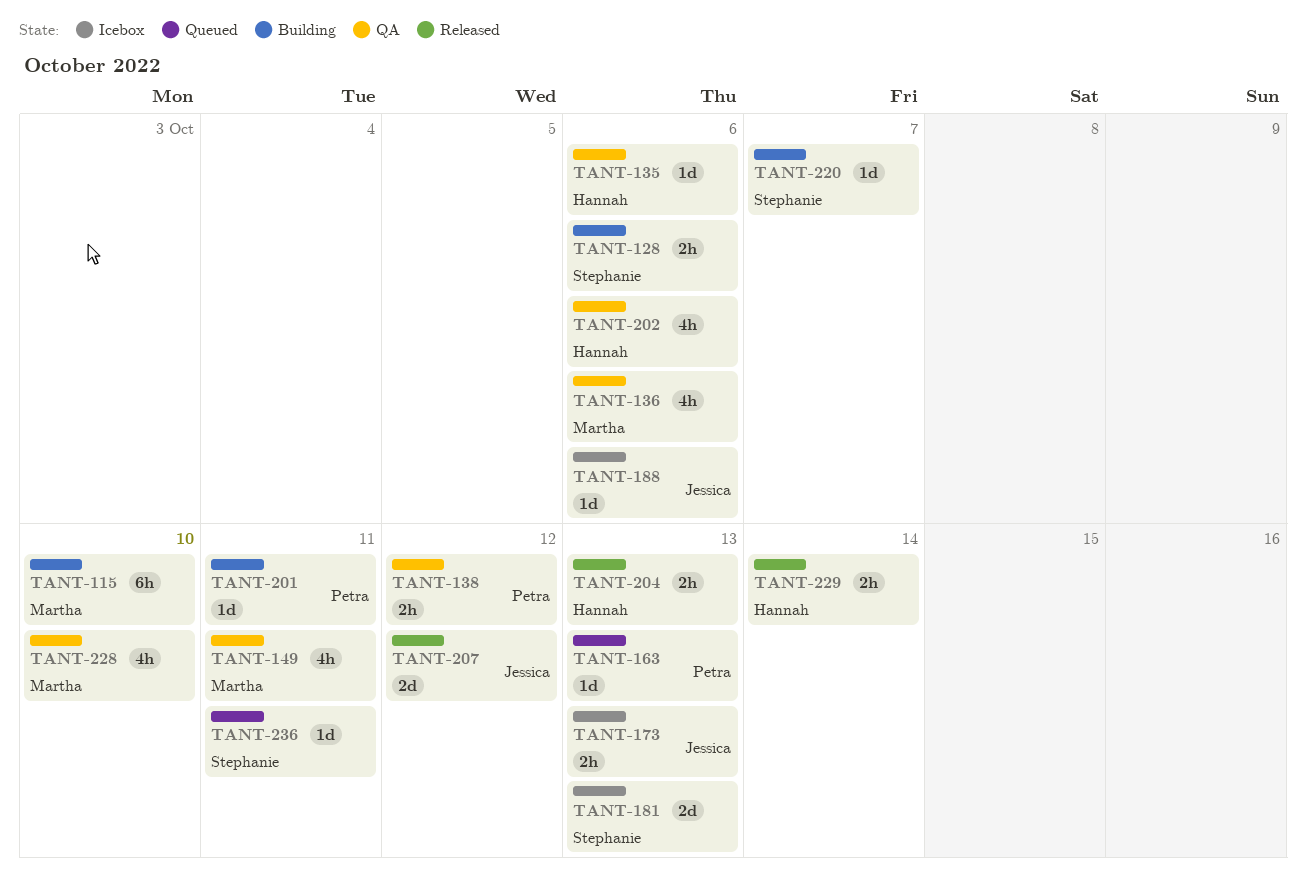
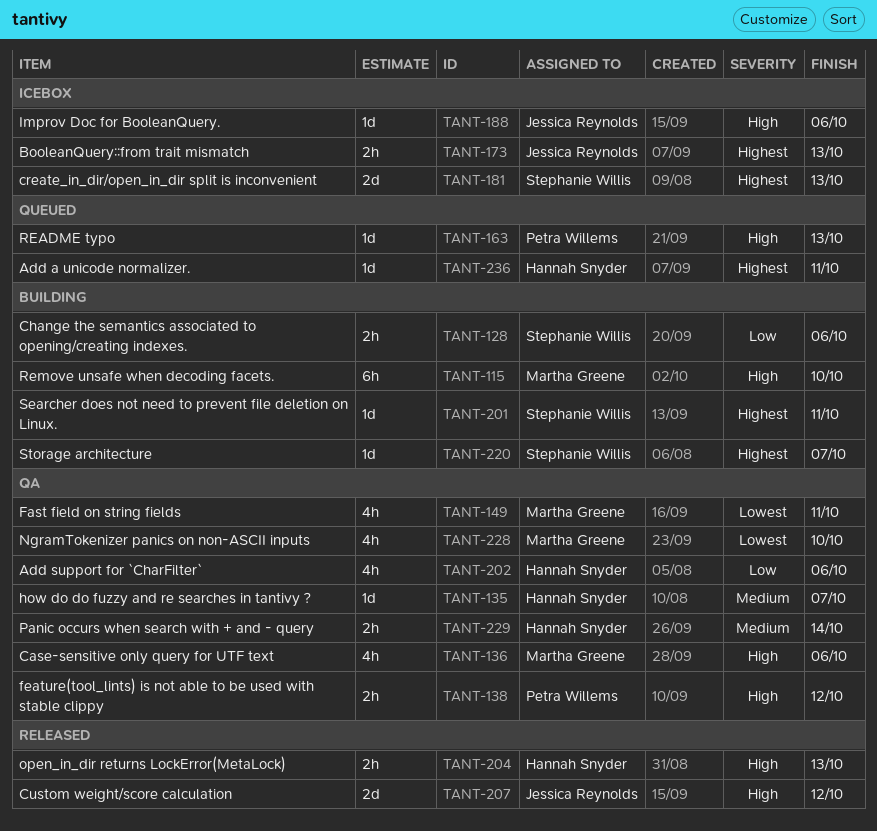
TANT-135, due: Oct 6 -> Oct 7
TANT-201, owner: Petra Willems -> Stephanie Willis
TANT-229, status: Released -> QA
TANT-236, owner: Stephanie Willis -> Hannah Snyder

